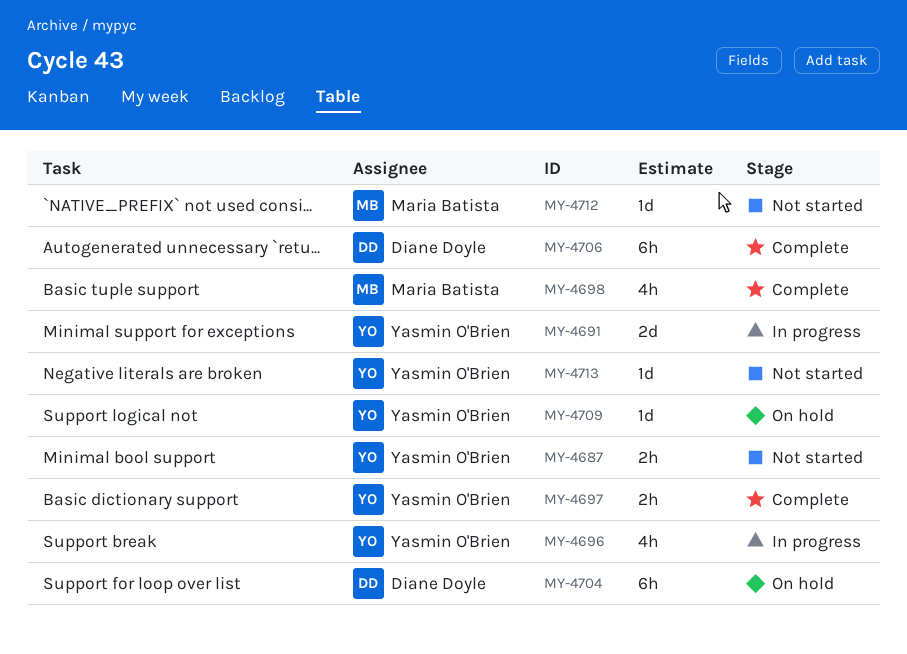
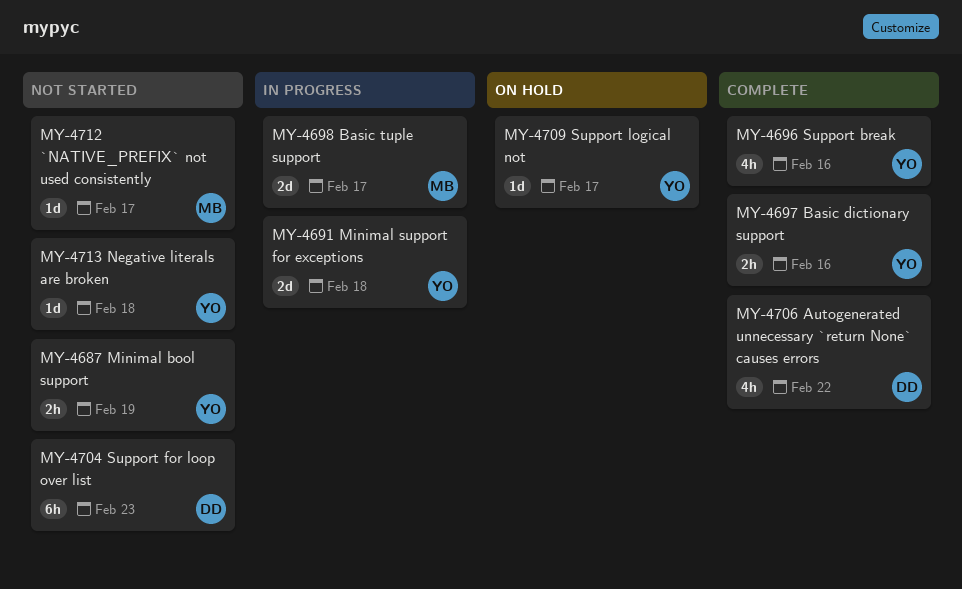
MY-4696, status: In progress -> Complete
MY-4698, status: Complete -> In progress
MY-4698, estimate: 4h -> 2d
MY-4704, status: On hold -> Not started
MY-4706, estimate: 6h -> 4h

